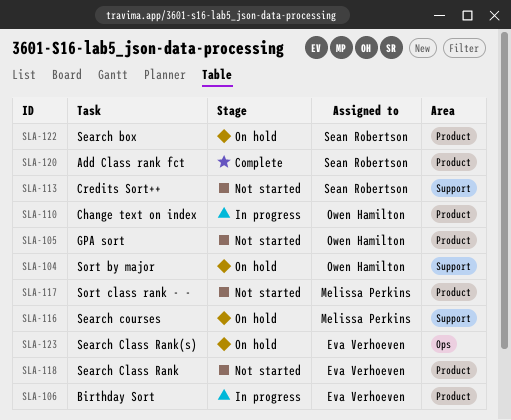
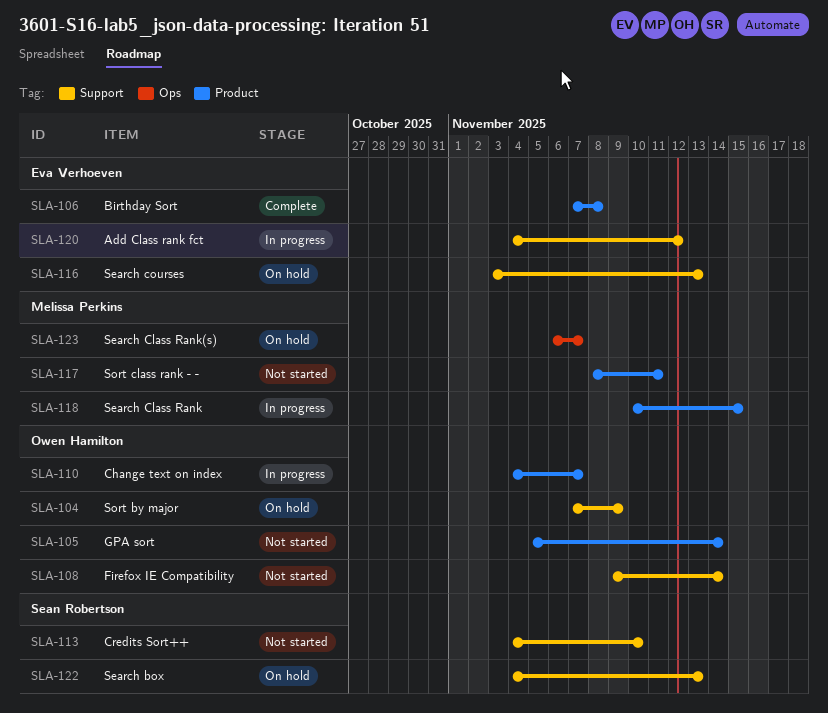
SLA-106, status: In progress -> Complete
SLA-108: none -> present
SLA-116, owner: Melissa Perkins -> Eva Verhoeven
SLA-118, status: Not started -> In progress
SLA-118, owner: Eva Verhoeven -> Melissa Perkins
SLA-120, status: Complete -> In progress
SLA-120, owner: Sean Robertson -> Eva Verhoeven
SLA-120, label: Product -> Support
SLA-122, label: Product -> Support
SLA-123, owner: Eva Verhoeven -> Melissa Perkins

